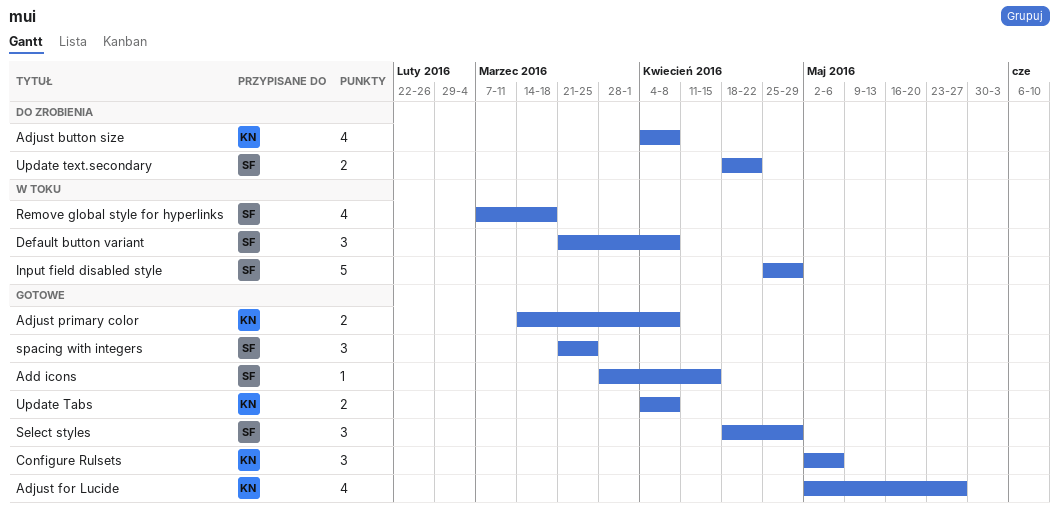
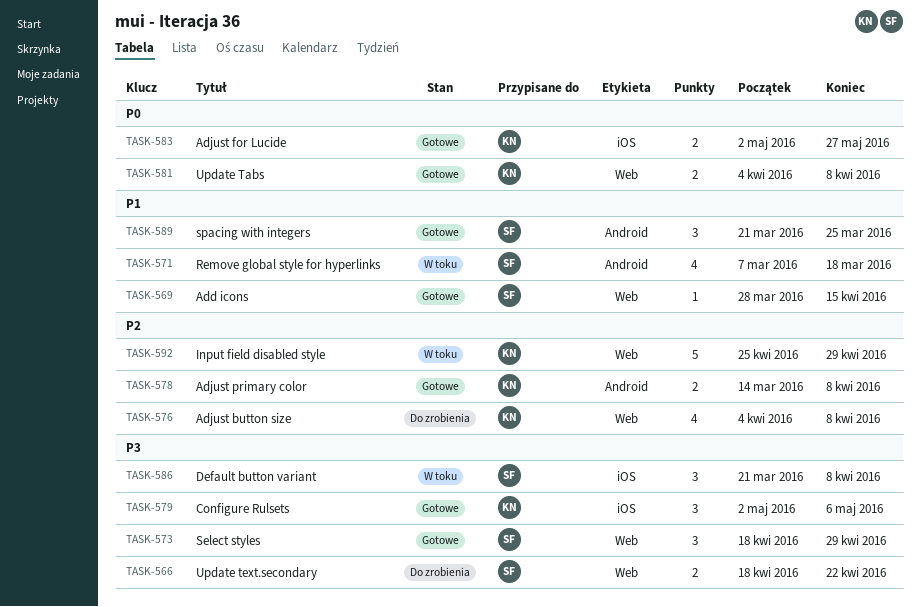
Adjust for Lucide, estimate: 4 -> 2
Input field disabled style, owner: SF -> KN

